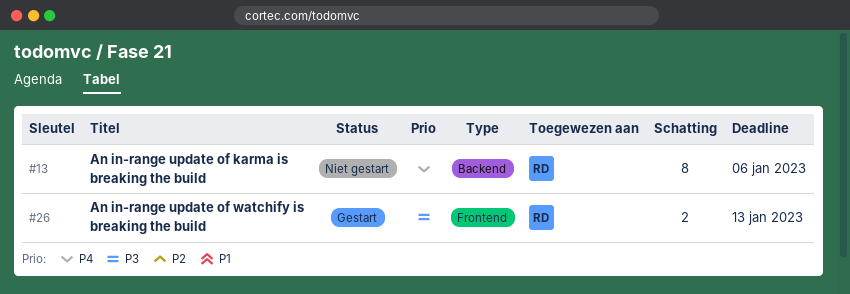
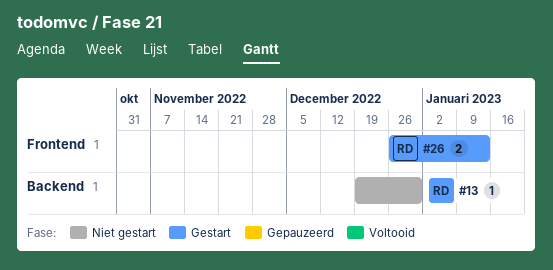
#13, estimate: 8 -> 1
#13, due: Jan 6 -> Dec 30

